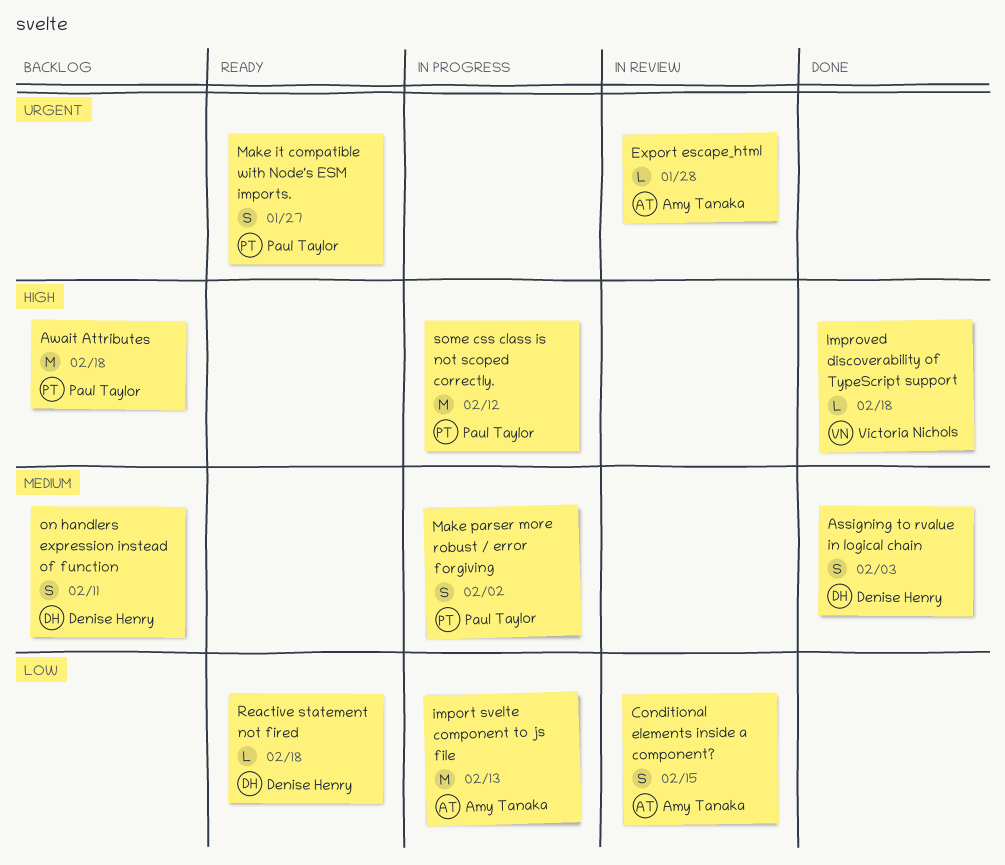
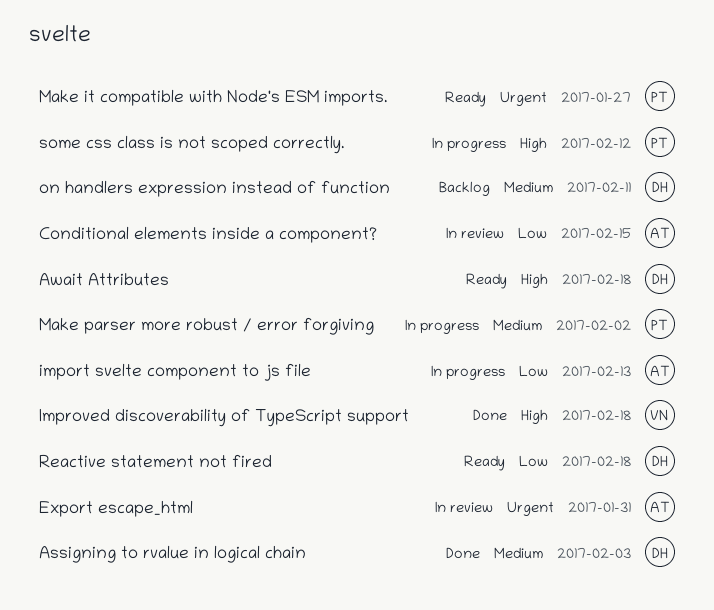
Await Attributes, status: Backlog -> Ready
Await Attributes, owner: Paul Taylor -> Denise Henry
Export escape_html, due: Jan 28 -> Jan 31

